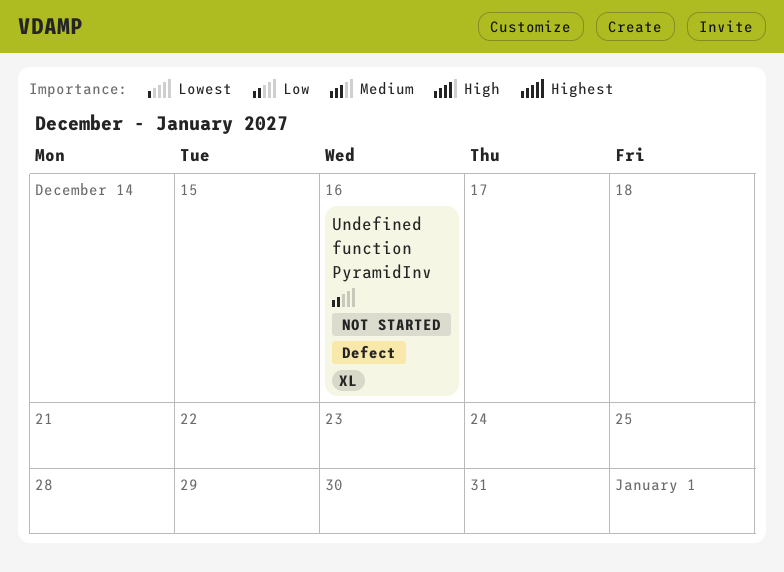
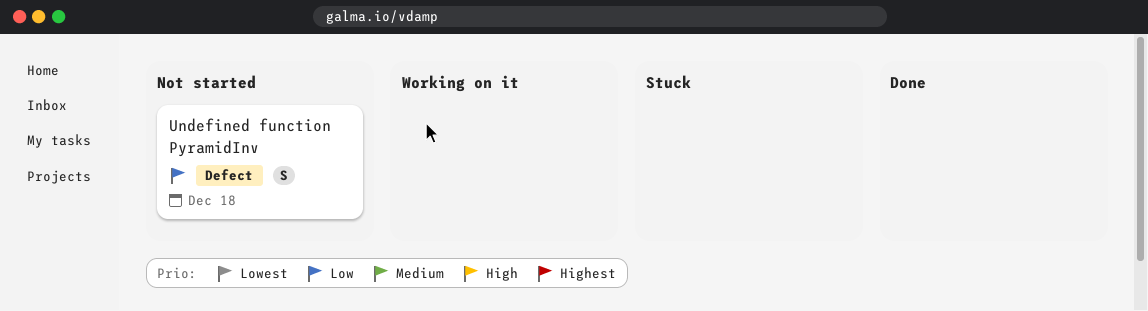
Undefined function PyramidInv, estimate: XL -> S
Undefined function PyramidInv, due: Dec 16 -> Dec 18

